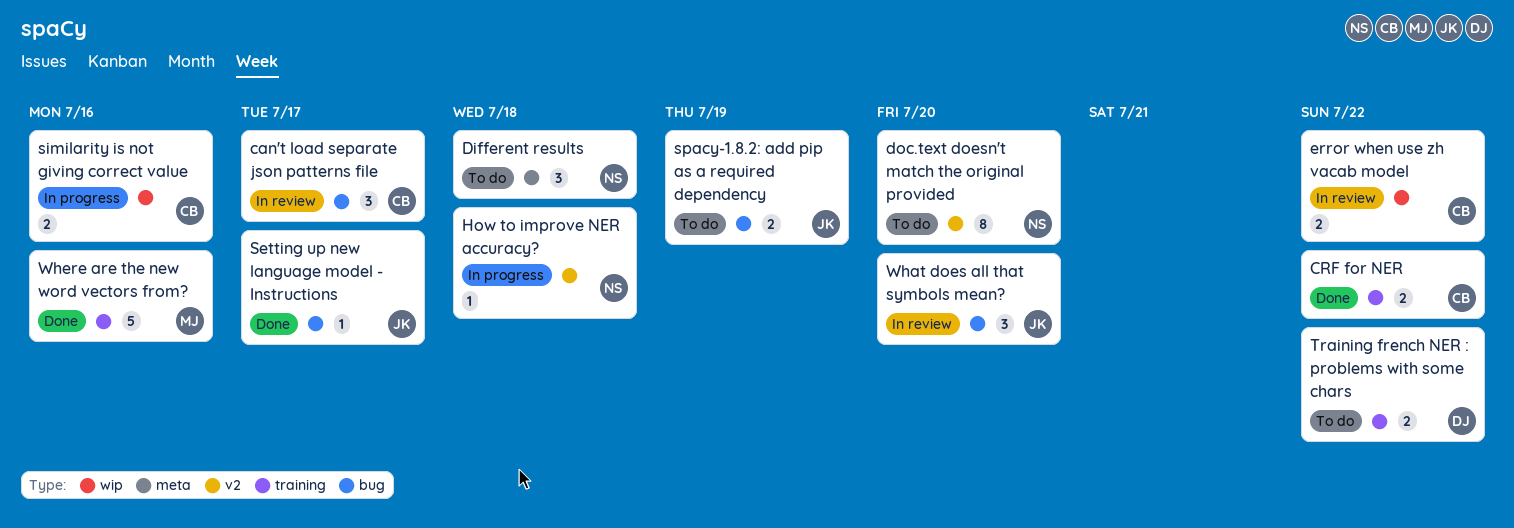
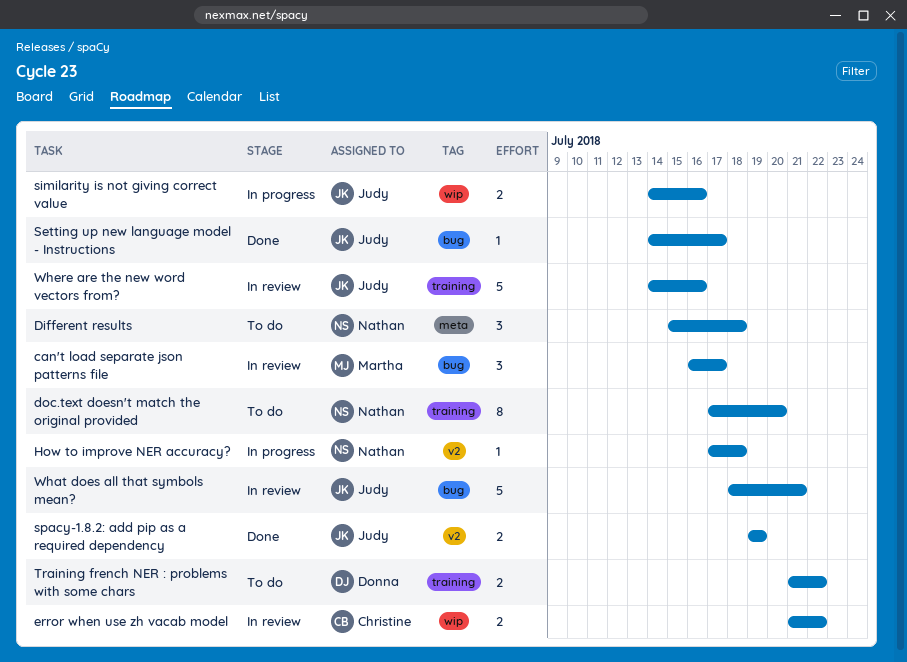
can't load separate json patterns file, owner: Christine -> Martha
CRF for NER: present -> none
doc.text doesn't match the original provided, label: v2 -> training
similarity is not giving correct value, owner: Christine -> Judy
spacy-1.8.2: add pip as a required dependency, status: To do -> Done
spacy-1.8.2: add pip as a required dependency, label: bug -> v2
What does all that symbols mean?, estimate: 3 -> 5
What does all that symbols mean?, due: Jul 20 -> Jul 21
Where are the new word vectors from?, status: Done -> In review
Where are the new word vectors from?, owner: Martha -> Judy

